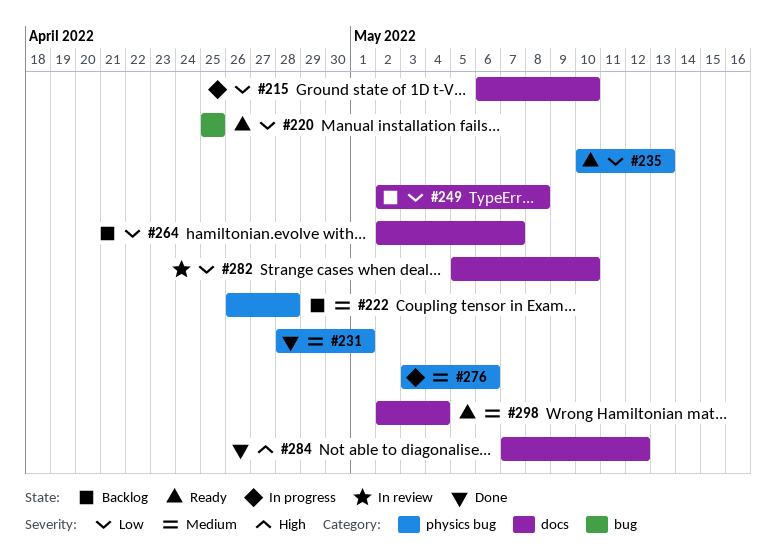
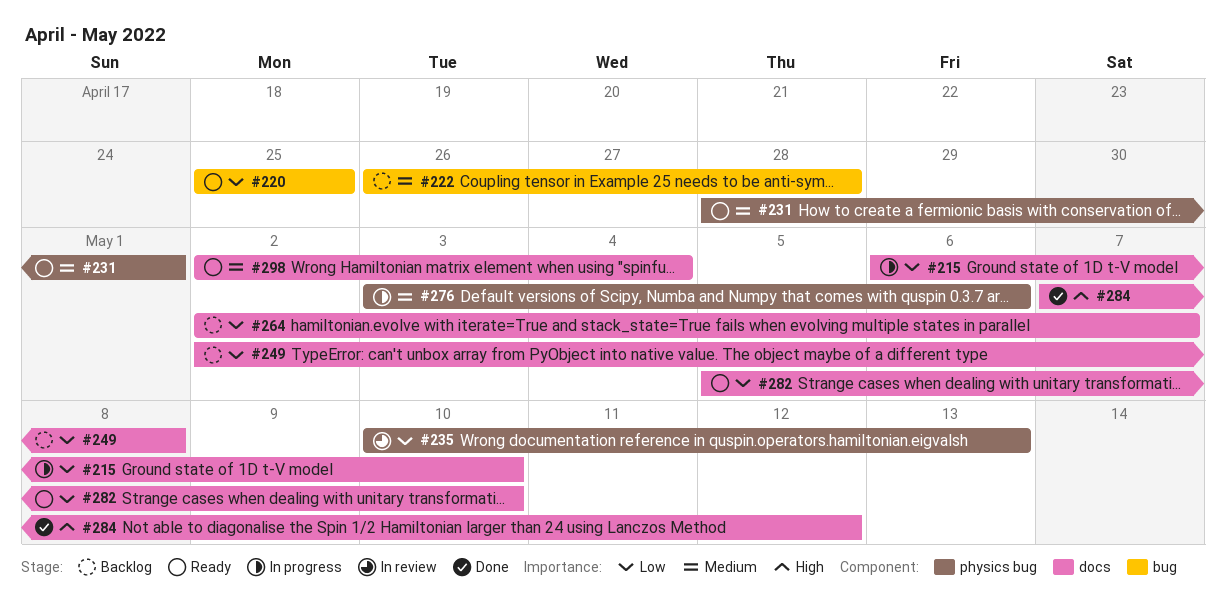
#222, label: physics bug -> bug
#231, status: Done -> Ready
#235, status: Ready -> In review
#282, status: In review -> Ready

